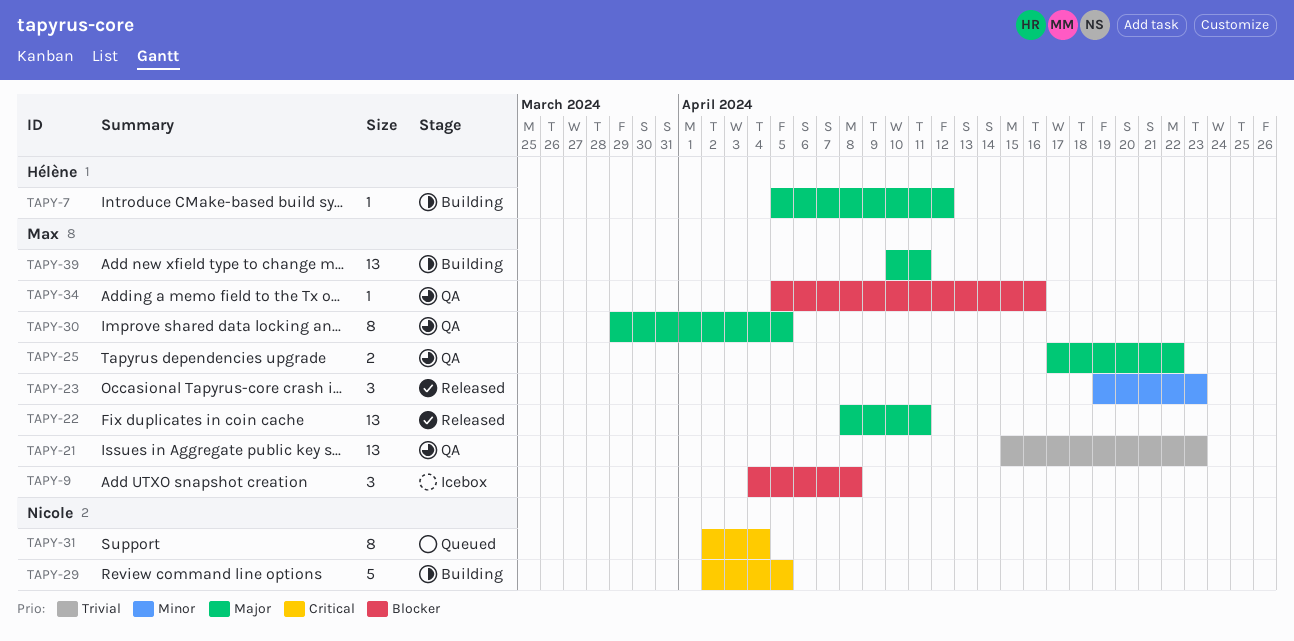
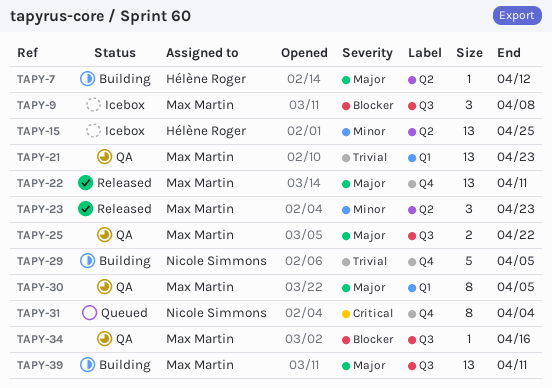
TAPY-15: none -> present
TAPY-29, priority: Critical -> Trivial

